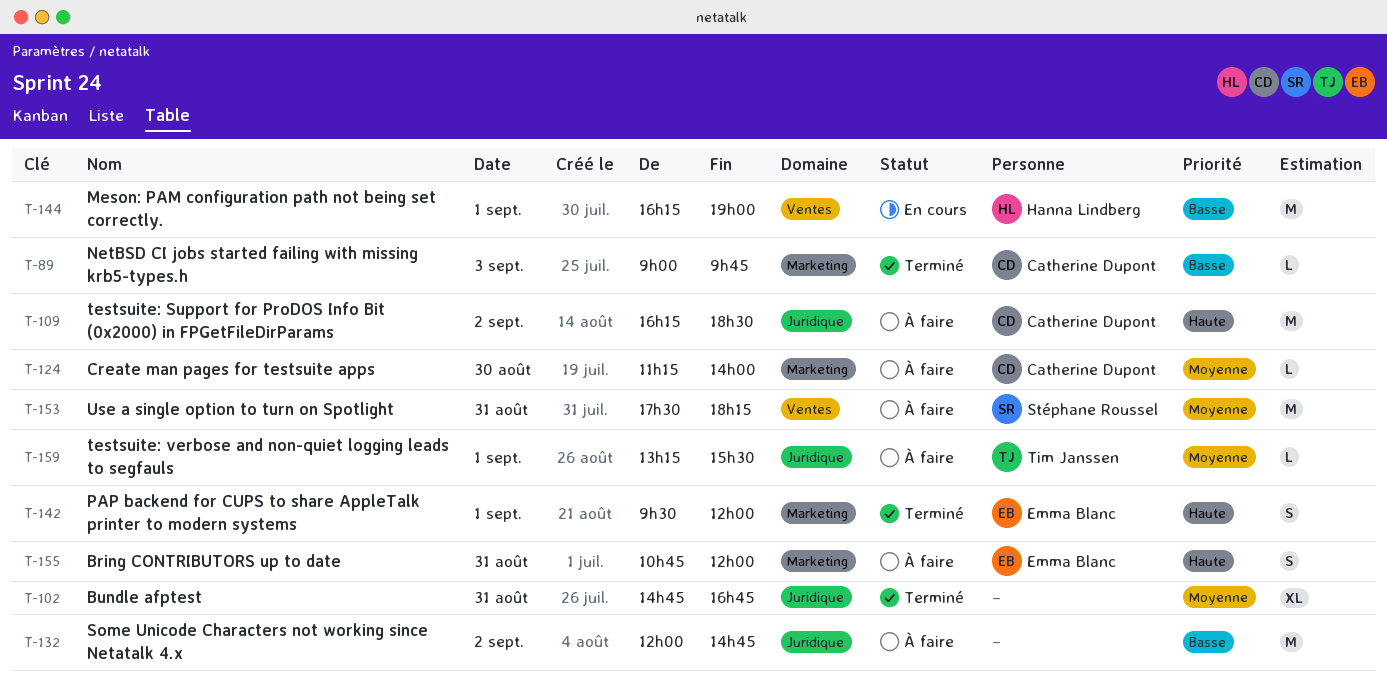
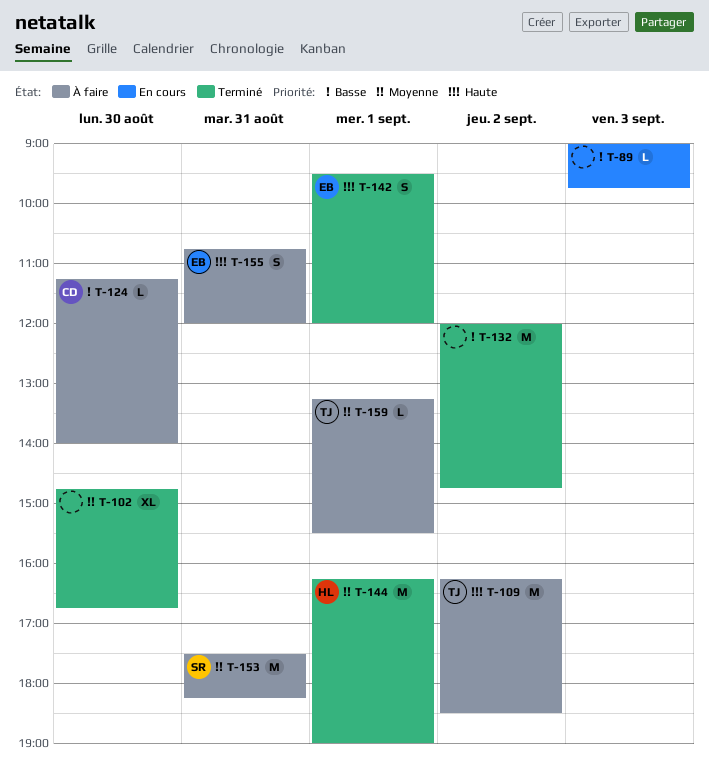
T-89, status: Terminé -> En cours
T-89, owner: Catherine Dupont -> none
T-102, day: Aug 31 -> Aug 30
T-109, owner: Catherine Dupont -> Tim Janssen
T-124, priority: Moyenne -> Basse
T-132, status: À faire -> Terminé
T-144, status: En cours -> Terminé
T-144, priority: Basse -> Moyenne

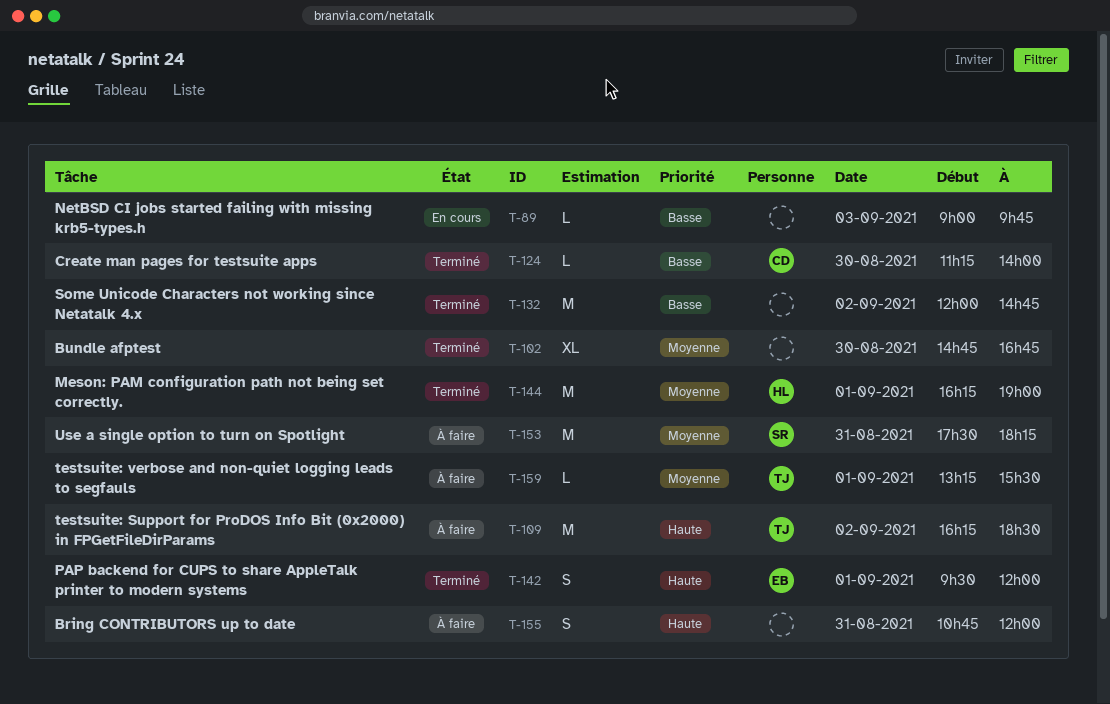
T-124, status: À faire -> Terminé
T-155, owner: EB -> none

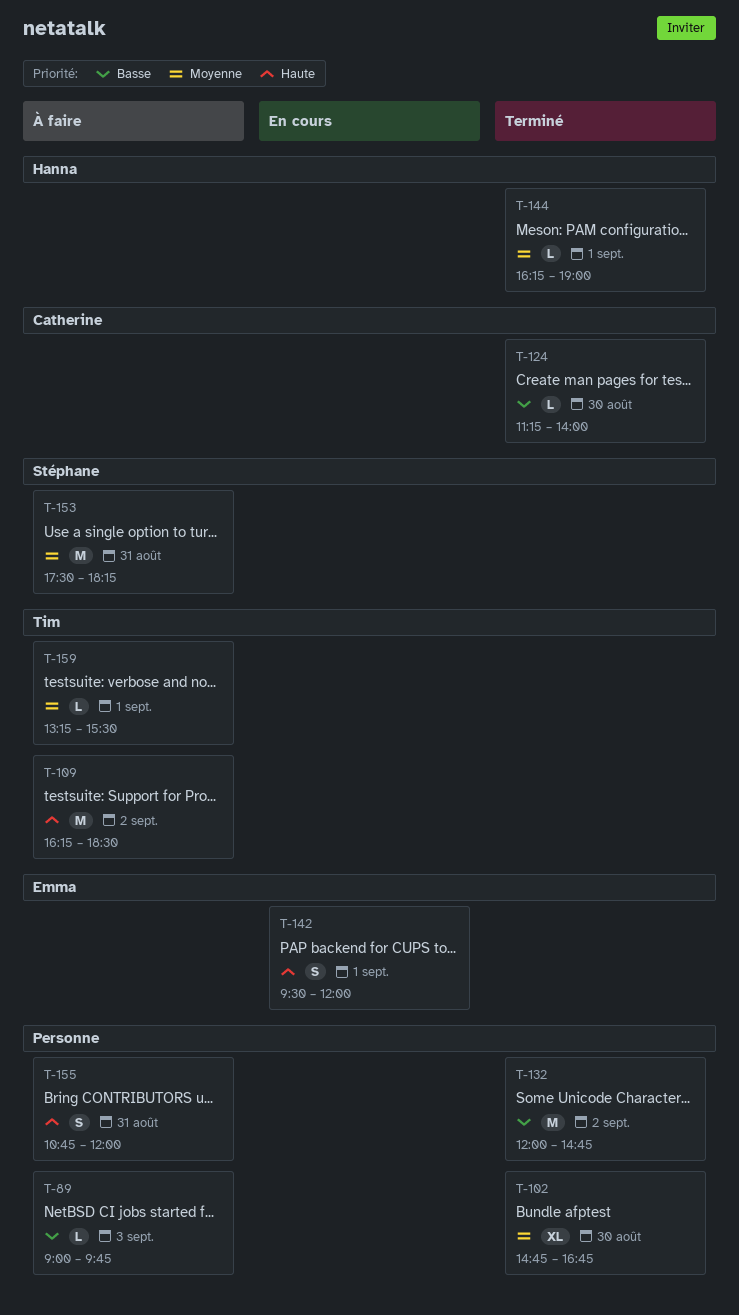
T-89, status: En cours -> À faire
T-142, status: Terminé -> En cours
T-144, estimate: M -> L

